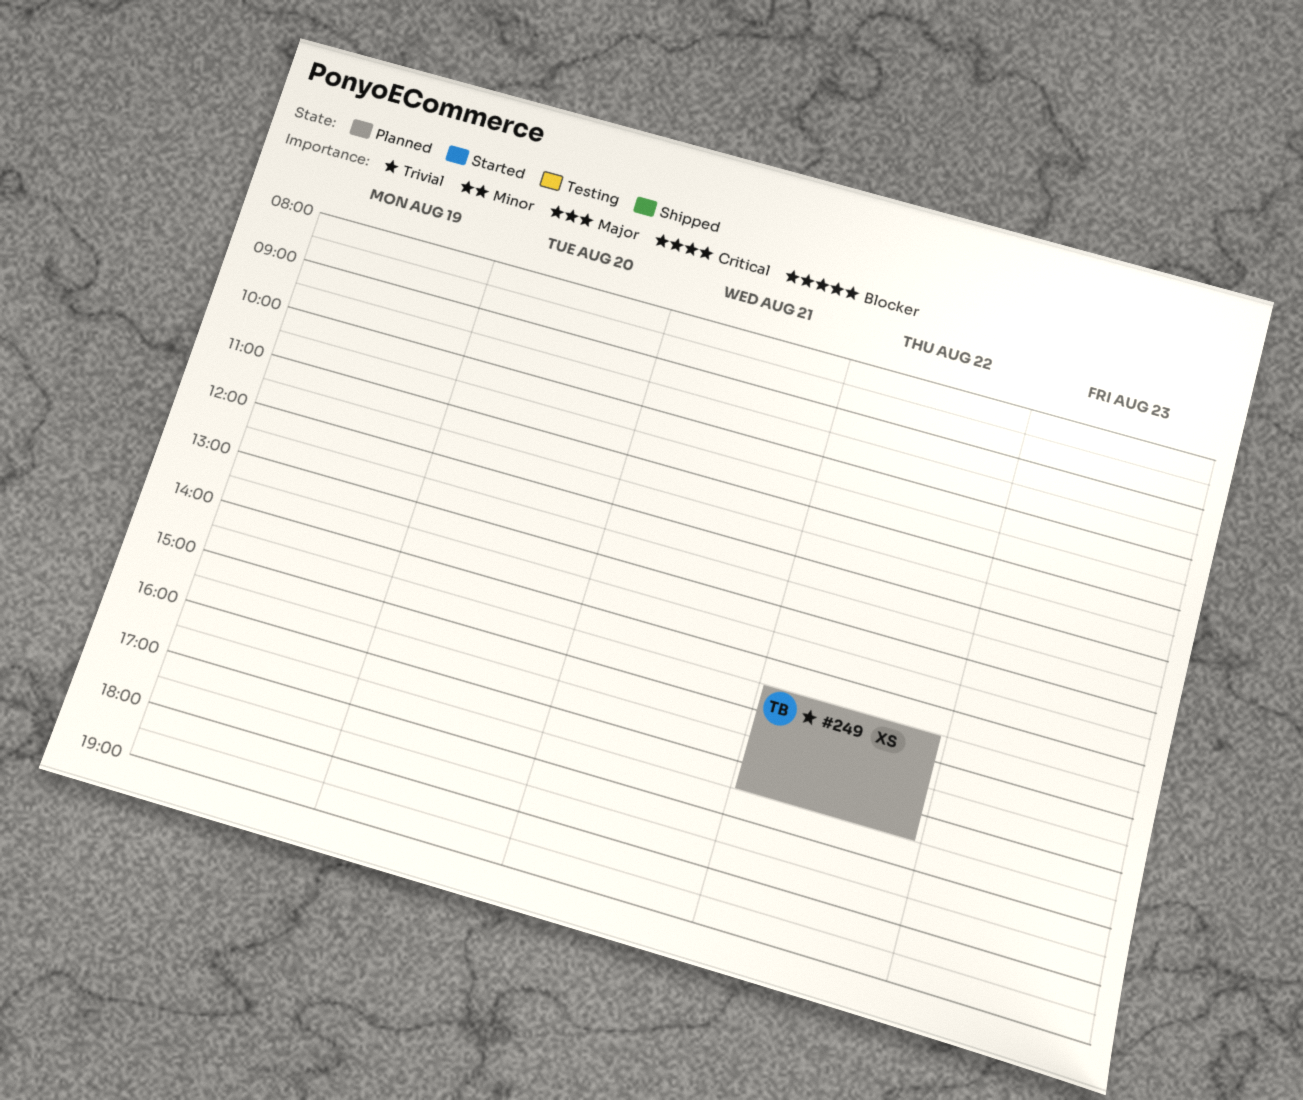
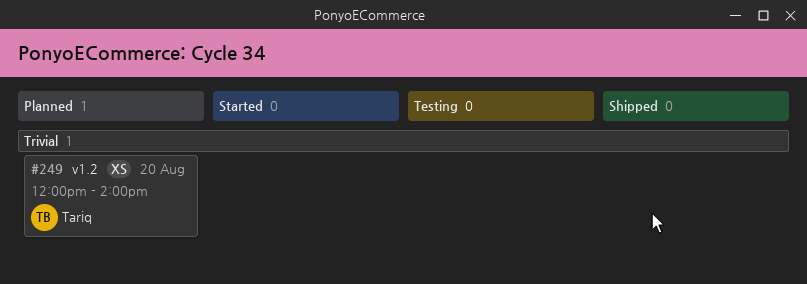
#249, day: Aug 22 -> Aug 20
#249, begins: 14:30 -> 12:00
#249, ends: 16:30 -> 14:00

